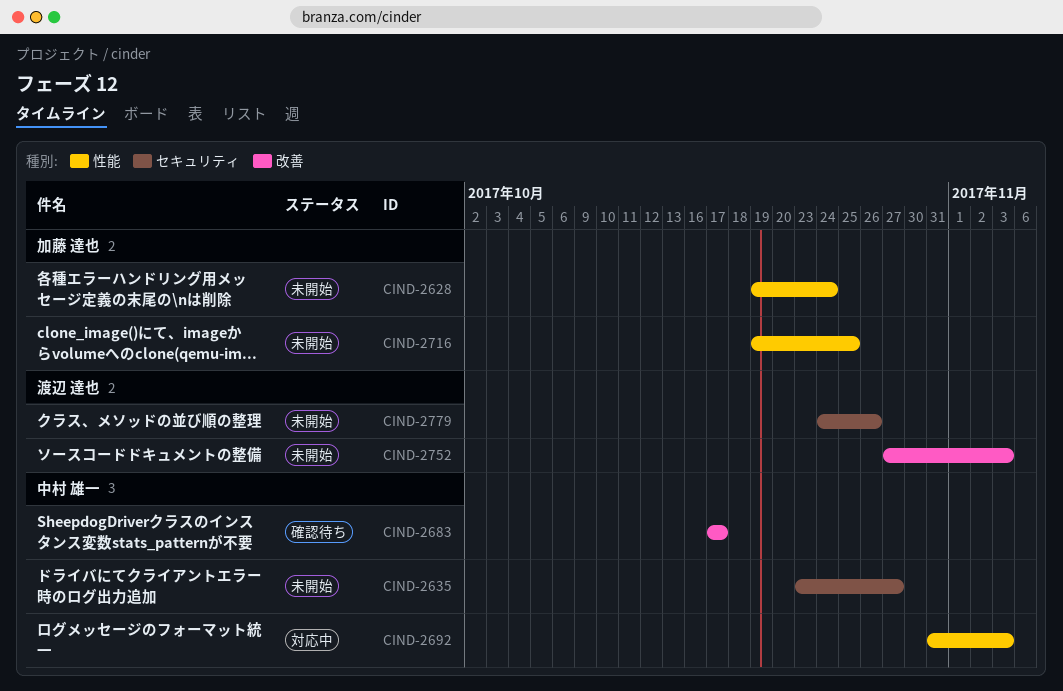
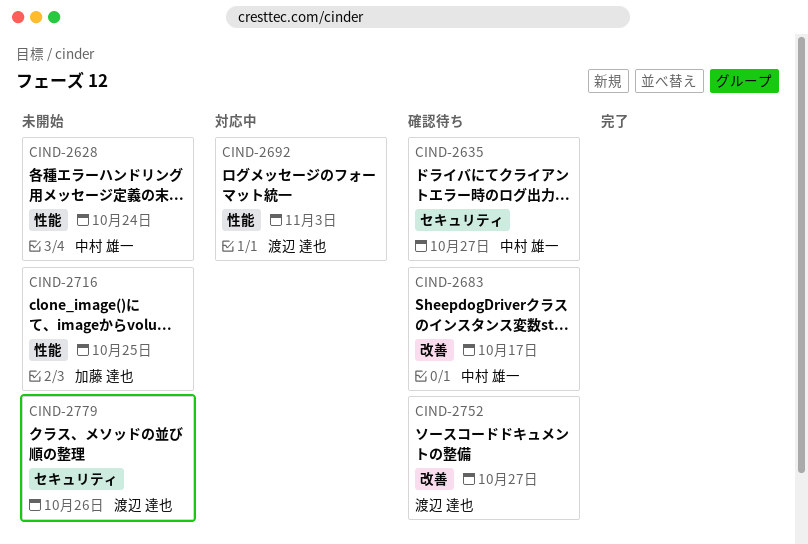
CIND-2628, owner: 加藤 達也 -> 中村 雄一
CIND-2635, status: 未開始 -> 確認待ち
CIND-2692, owner: 中村 雄一 -> 渡辺 達也
CIND-2752, status: 未開始 -> 確認待ち
CIND-2752, due: Nov 3 -> Oct 27

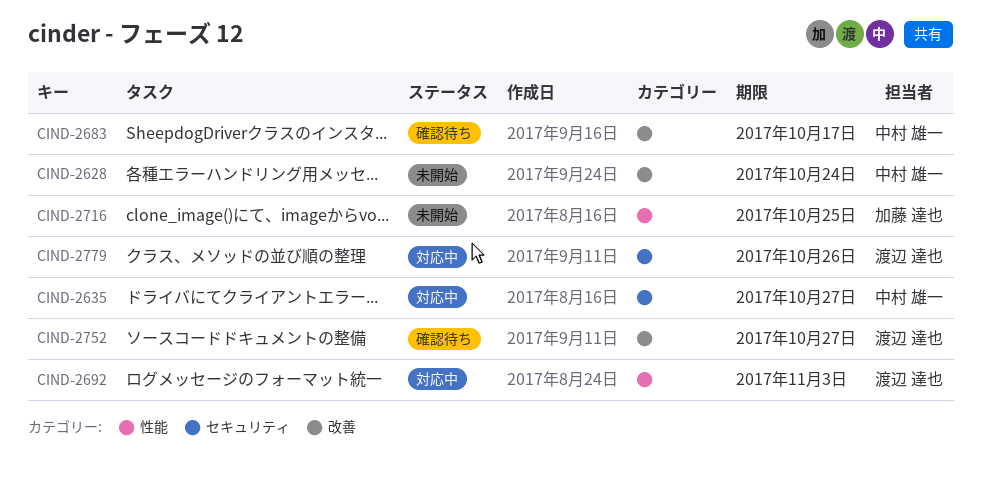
CIND-2628, label: 性能 -> 改善
CIND-2635, status: 確認待ち -> 対応中
CIND-2779, status: 未開始 -> 対応中

